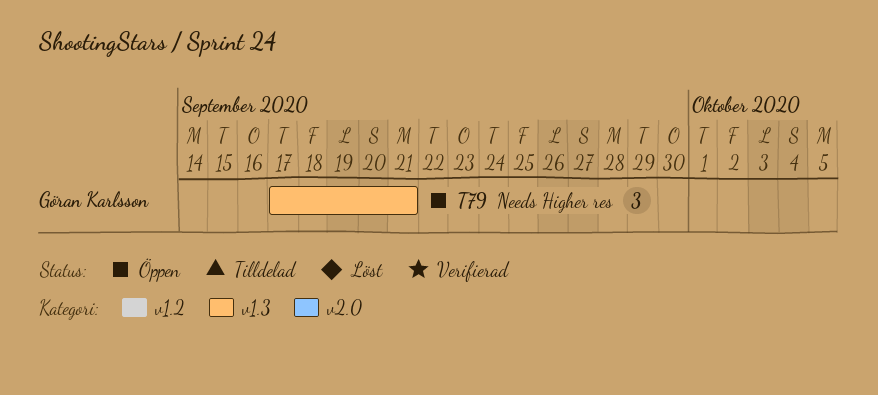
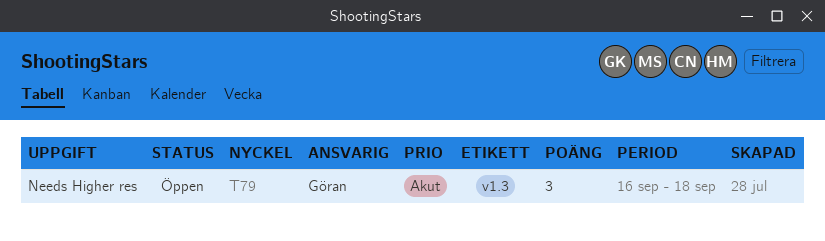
T79, start: Sep 17 -> Sep 16
T79, due: Sep 21 -> Sep 18

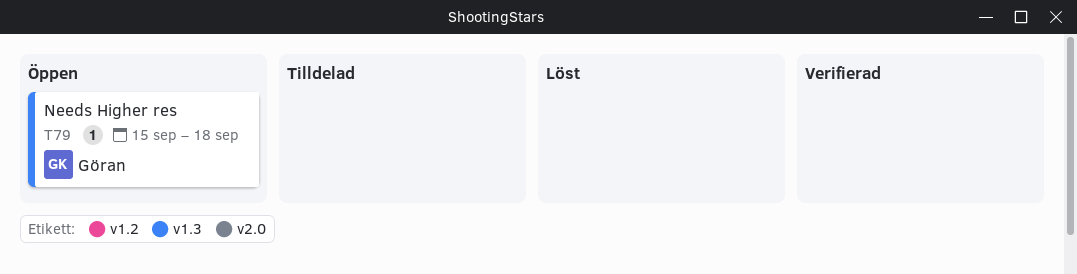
T79, estimate: 3 -> 1
T79, start: Sep 16 -> Sep 15

